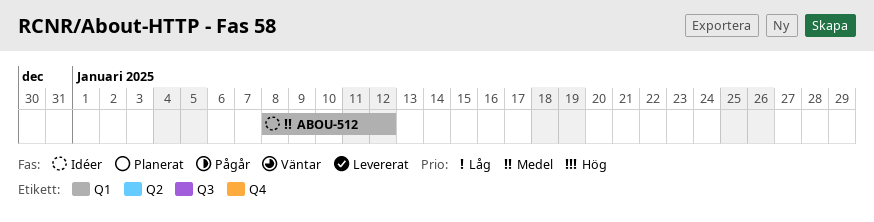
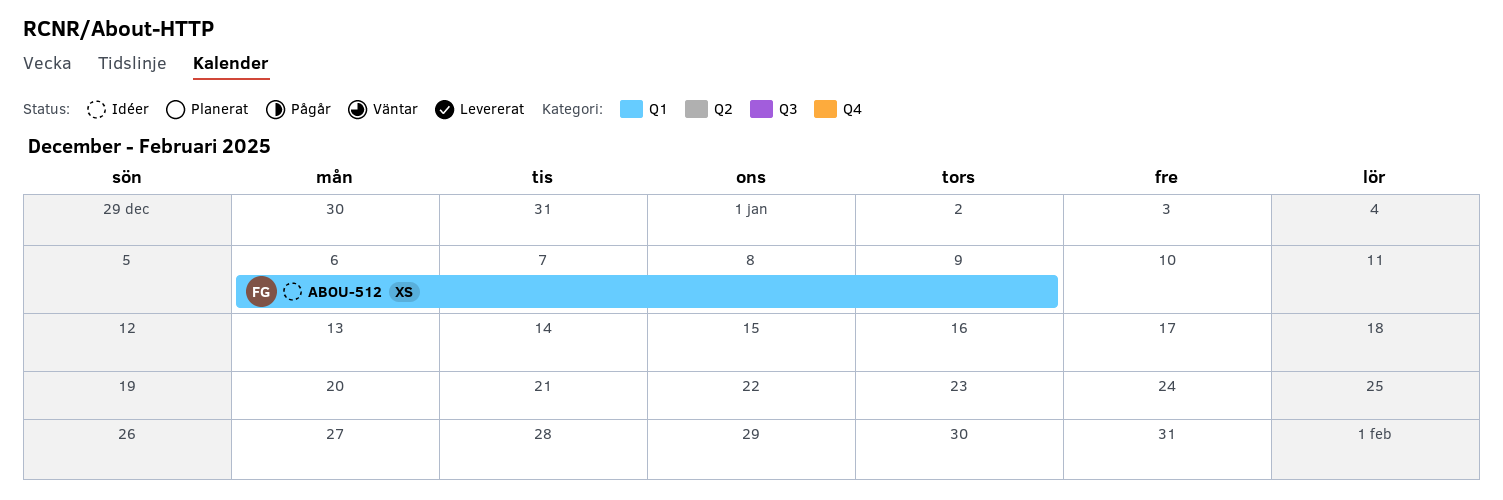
ABOU-512, start: Jan 8 -> Jan 6
ABOU-512, due: Jan 12 -> Jan 9

